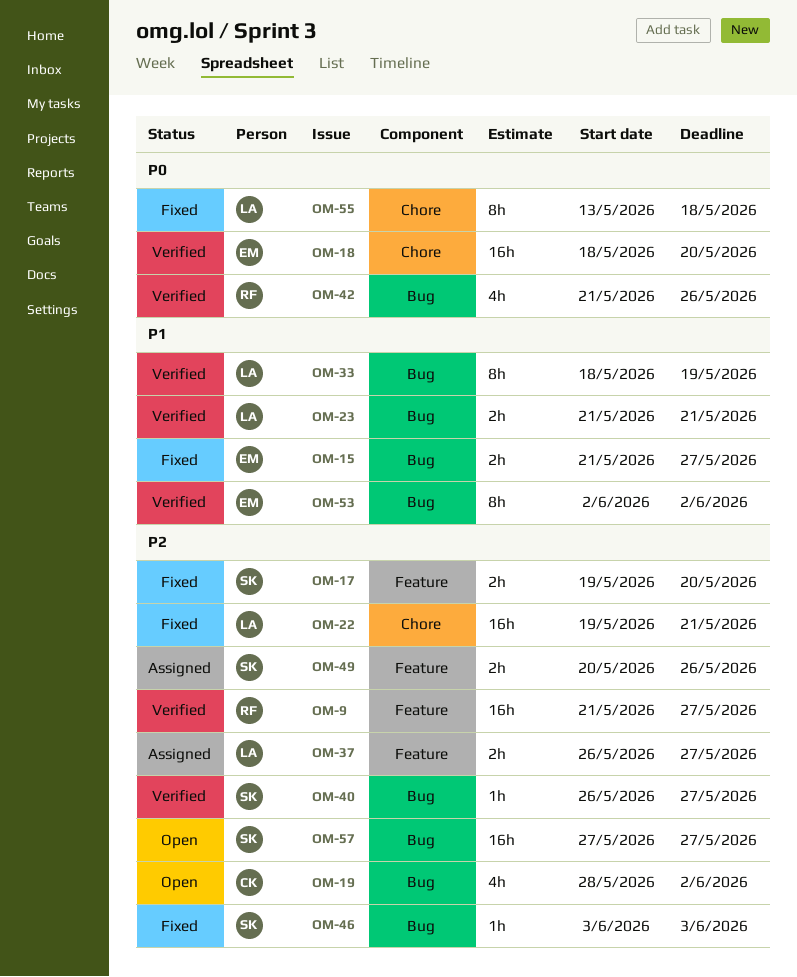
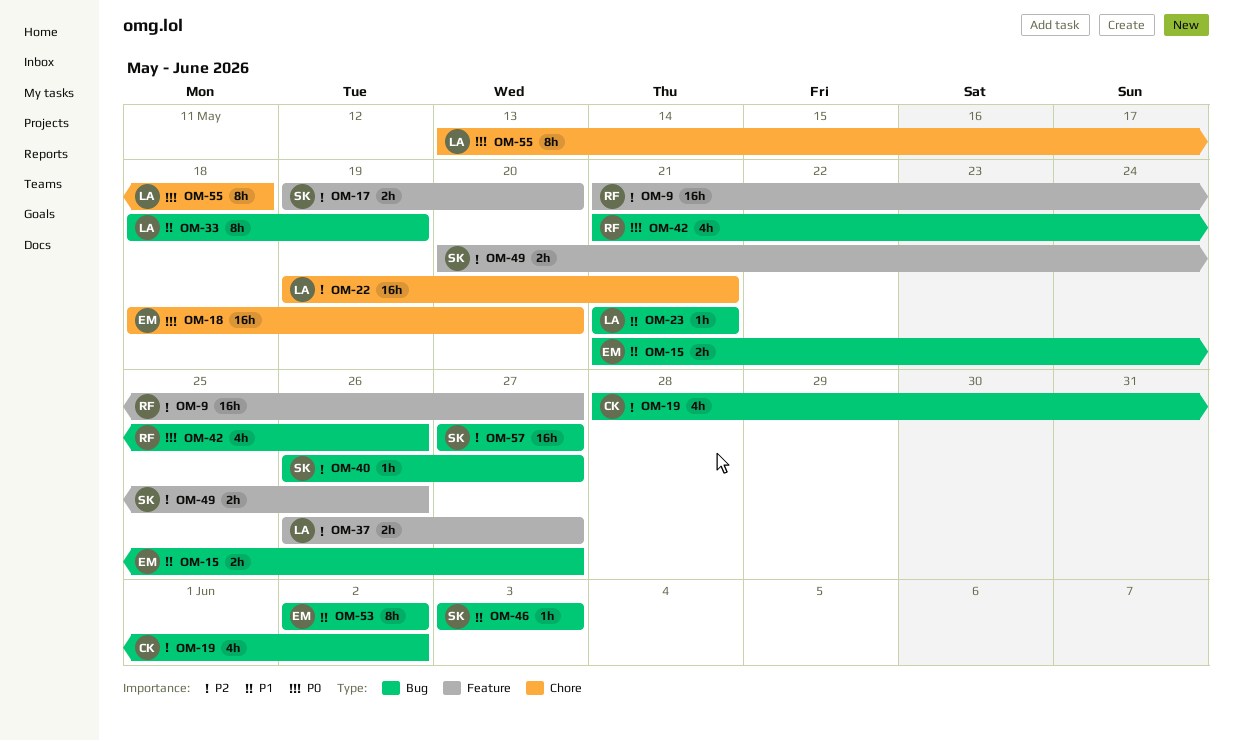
OM-23, estimate: 2h -> 1h
OM-46, priority: P2 -> P1

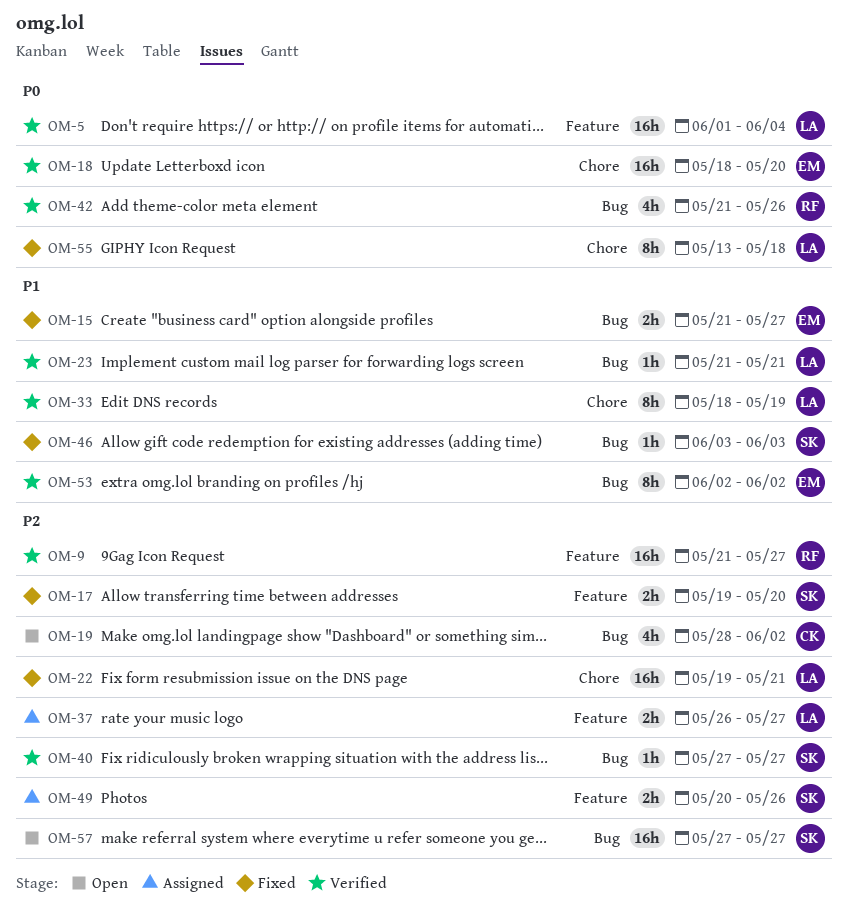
OM-5: none -> present
OM-33, label: Bug -> Chore
OM-40, start: May 26 -> May 27

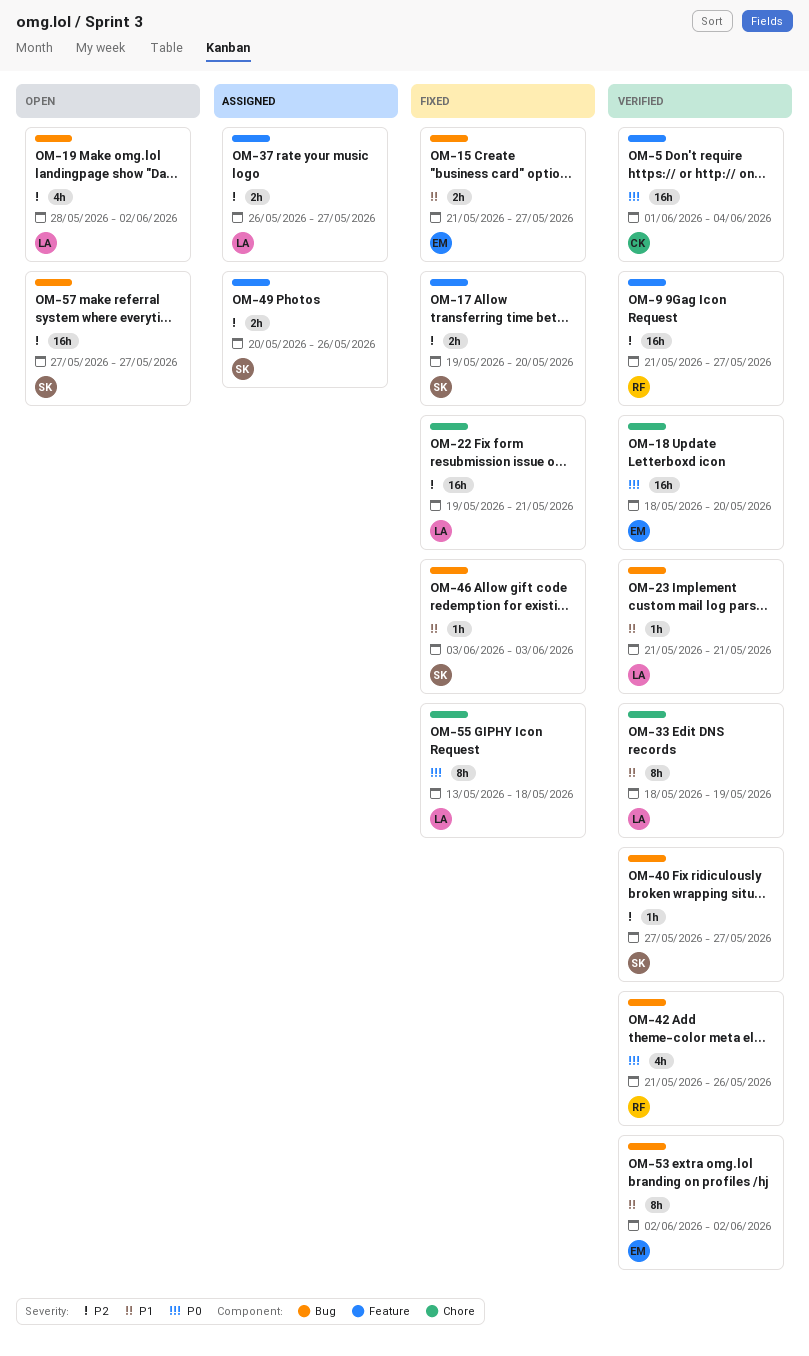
OM-5, owner: LA -> CK
OM-19, owner: CK -> LA

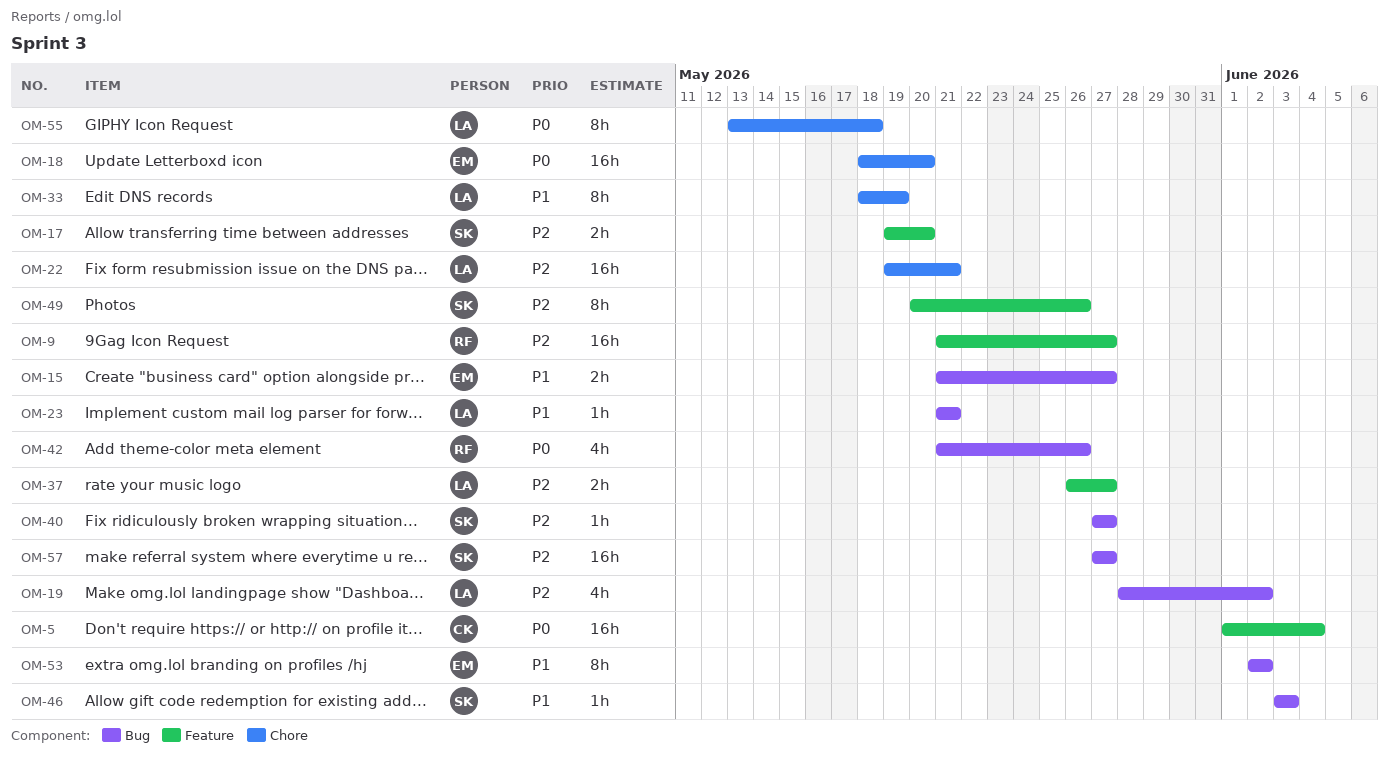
OM-49, estimate: 2h -> 8h

